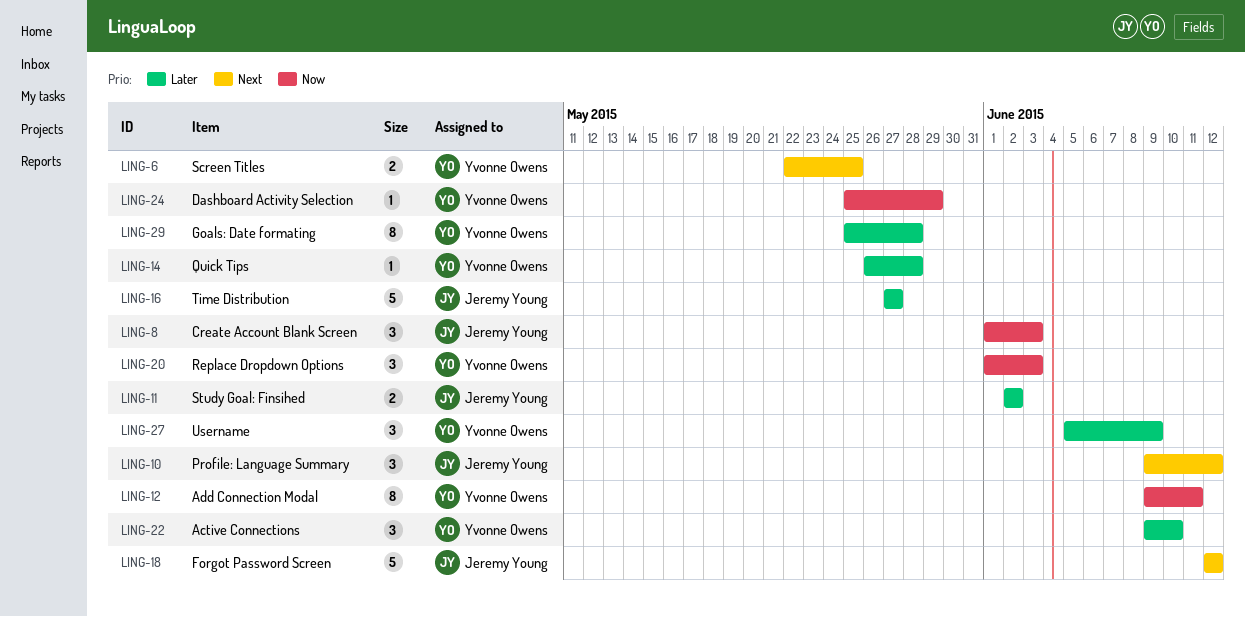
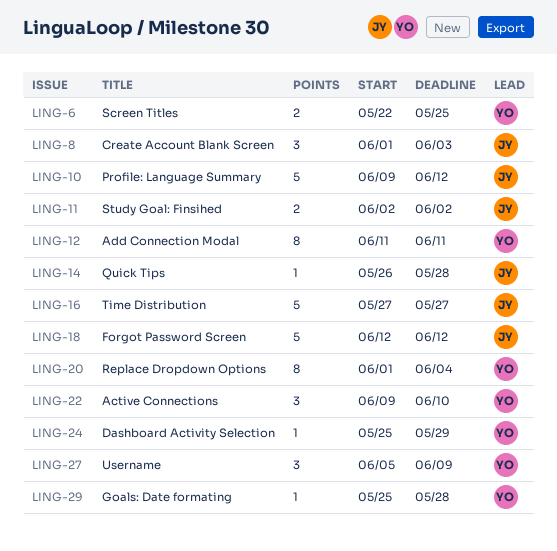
LING-10, estimate: 3 -> 5
LING-12, start: Jun 9 -> Jun 11
LING-14, owner: Yvonne Owens -> Jeremy Young
LING-20, estimate: 3 -> 8
LING-20, due: Jun 3 -> Jun 4
LING-29, estimate: 8 -> 1

